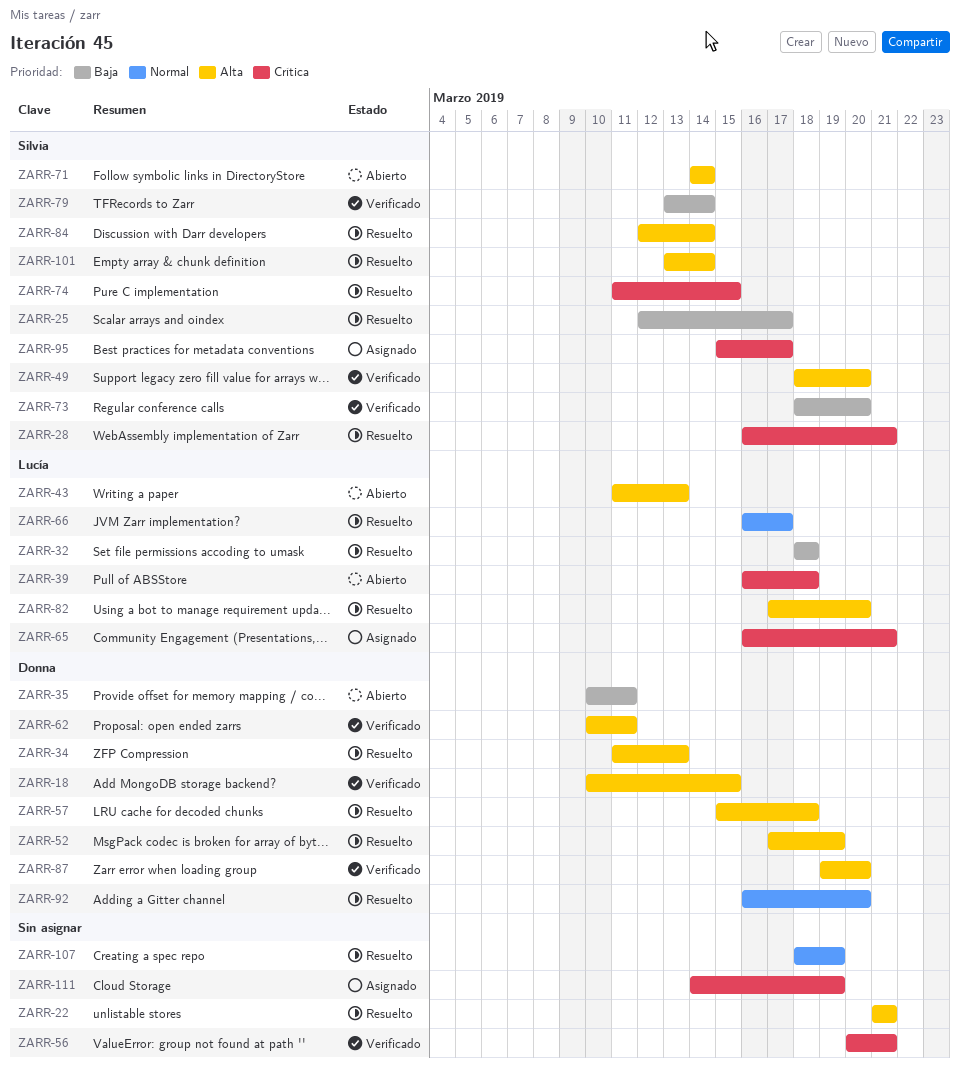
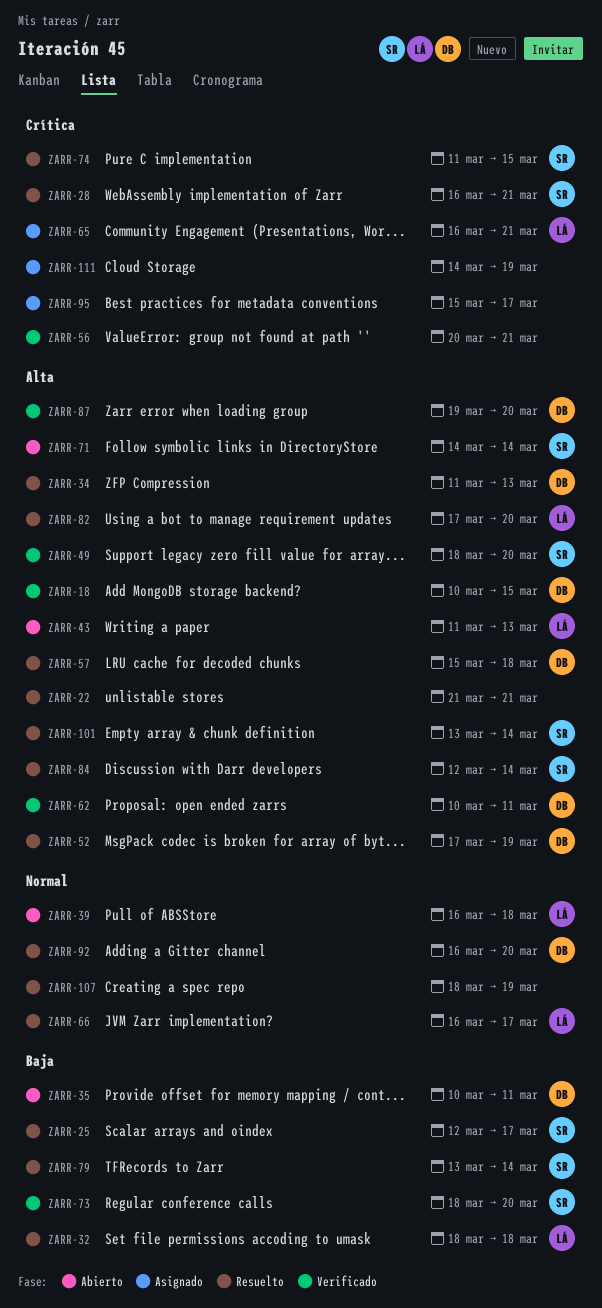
ZARR-39, priority: Crítica -> Normal
ZARR-79, status: Verificado -> Resuelto
ZARR-95, owner: Silvia -> none

